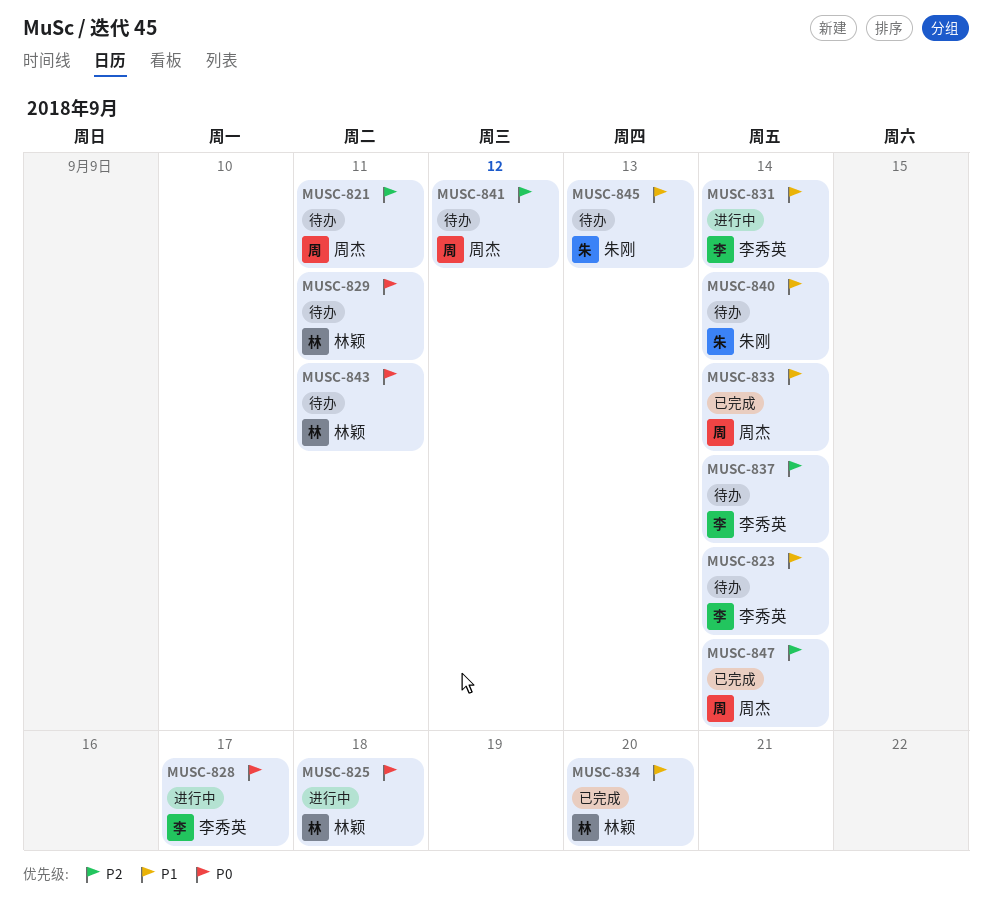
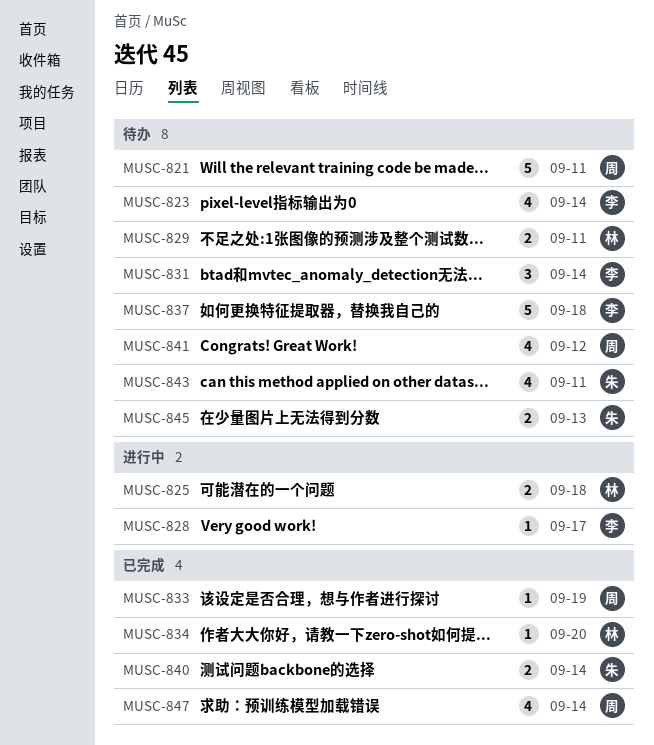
MUSC-831, status: 进行中 -> 待办
MUSC-833, due: Sep 14 -> Sep 19
MUSC-837, due: Sep 14 -> Sep 18
MUSC-840, status: 待办 -> 已完成
MUSC-843, owner: 林颖 -> 朱刚

